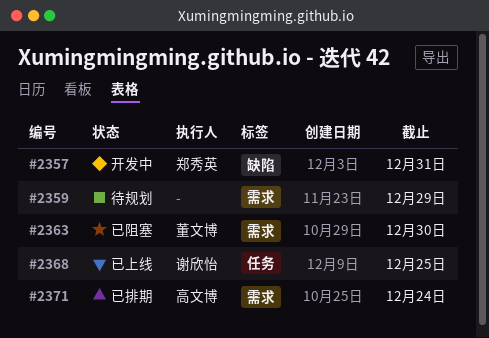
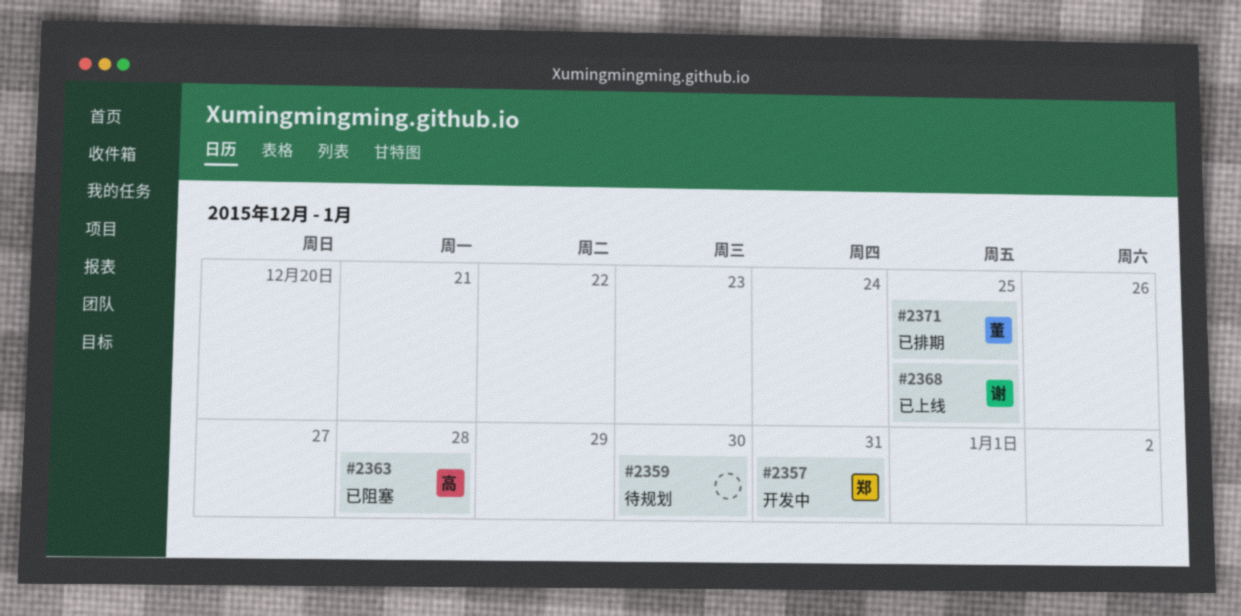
#2359, due: Dec 29 -> Dec 30
#2363, owner: 董文博 -> 高文博
#2363, due: Dec 30 -> Dec 28
#2371, owner: 高文博 -> 董文博
#2371, due: Dec 24 -> Dec 25

